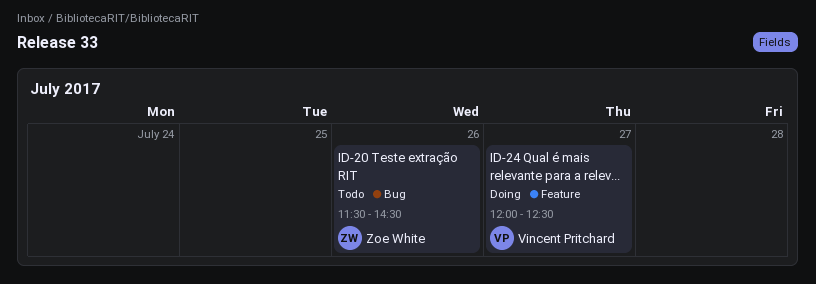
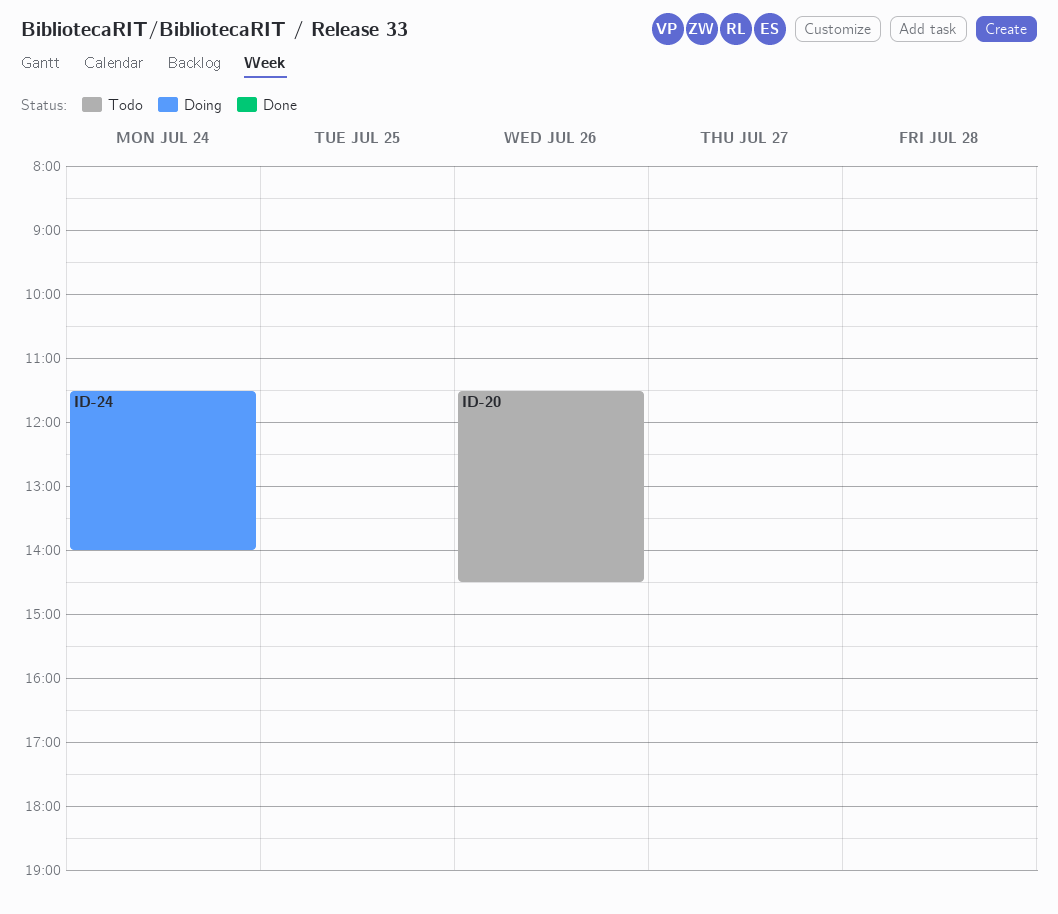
ID-24, day: Jul 27 -> Jul 24
ID-24, begins: 12:00 -> 11:30
ID-24, ends: 12:30 -> 14:00

